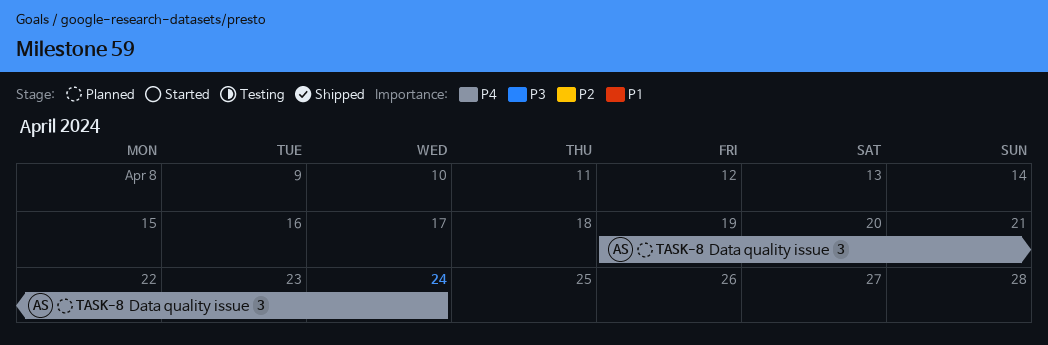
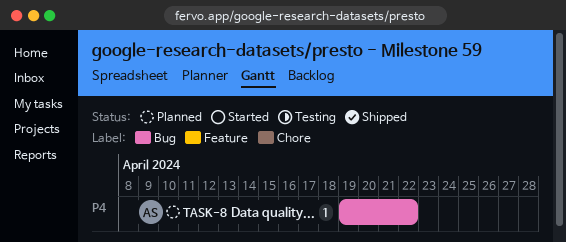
TASK-8, estimate: 3 -> 1
TASK-8, due: Apr 24 -> Apr 22

